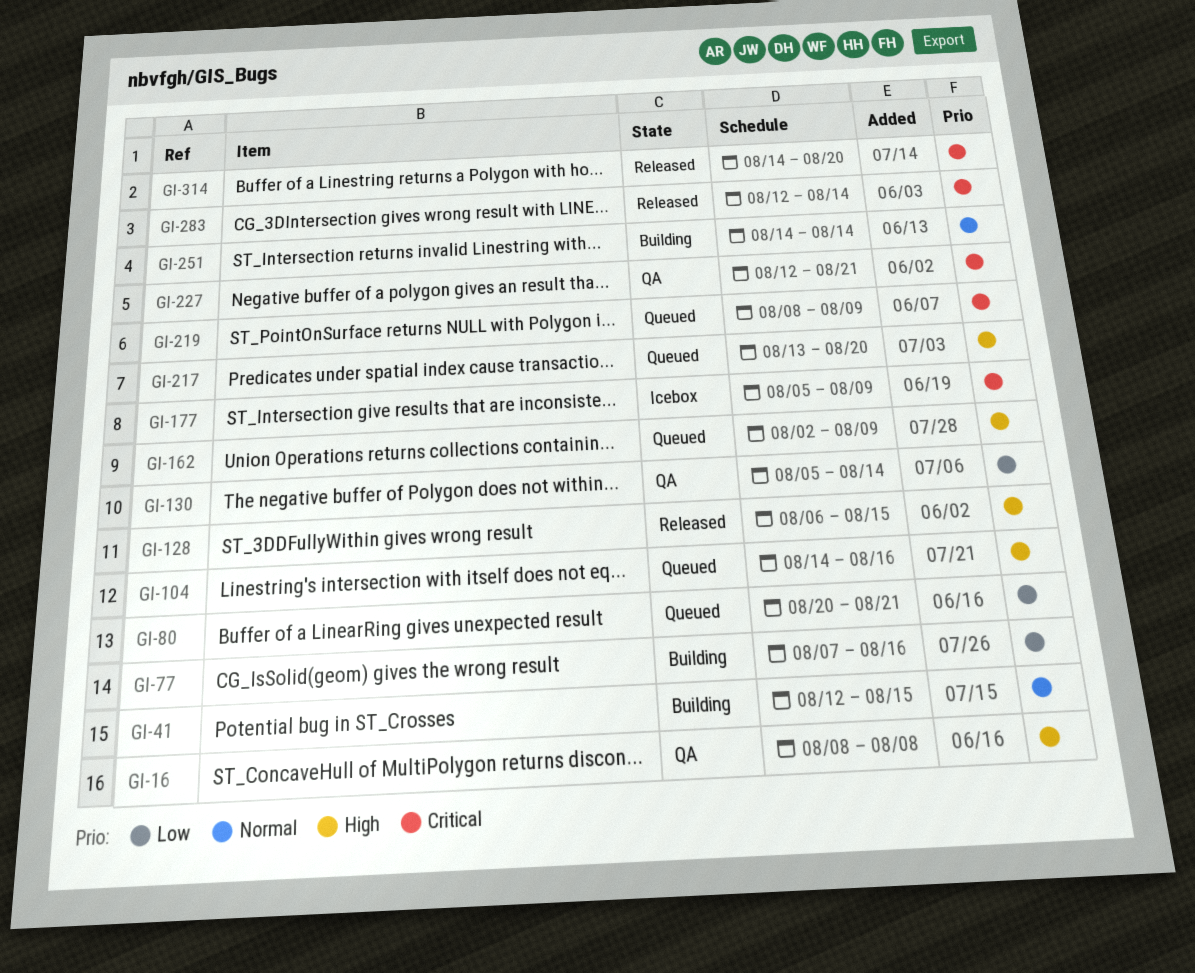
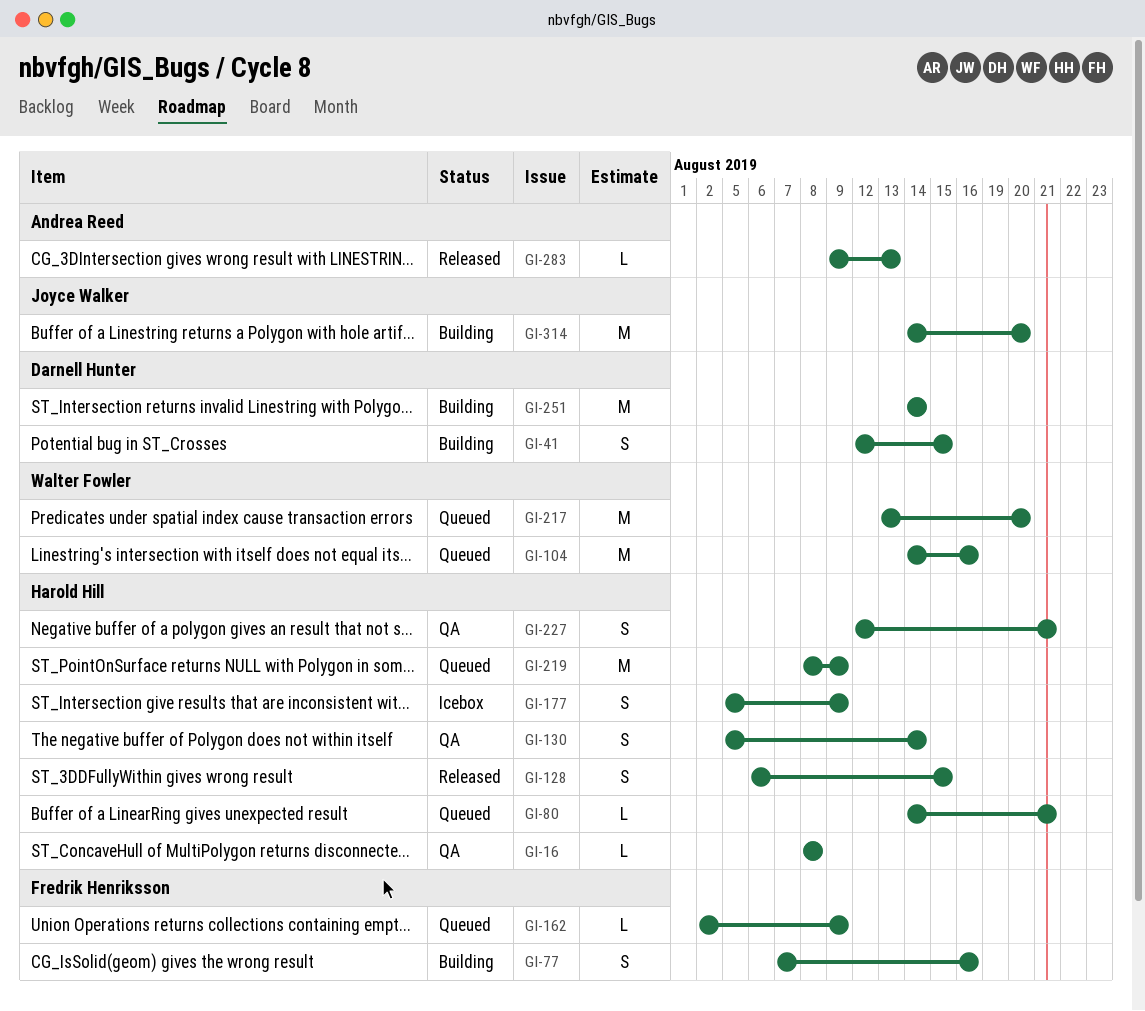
GI-80, start: Aug 20 -> Aug 14
GI-283, start: Aug 12 -> Aug 9
GI-283, due: Aug 14 -> Aug 13
GI-314, status: Released -> Building

